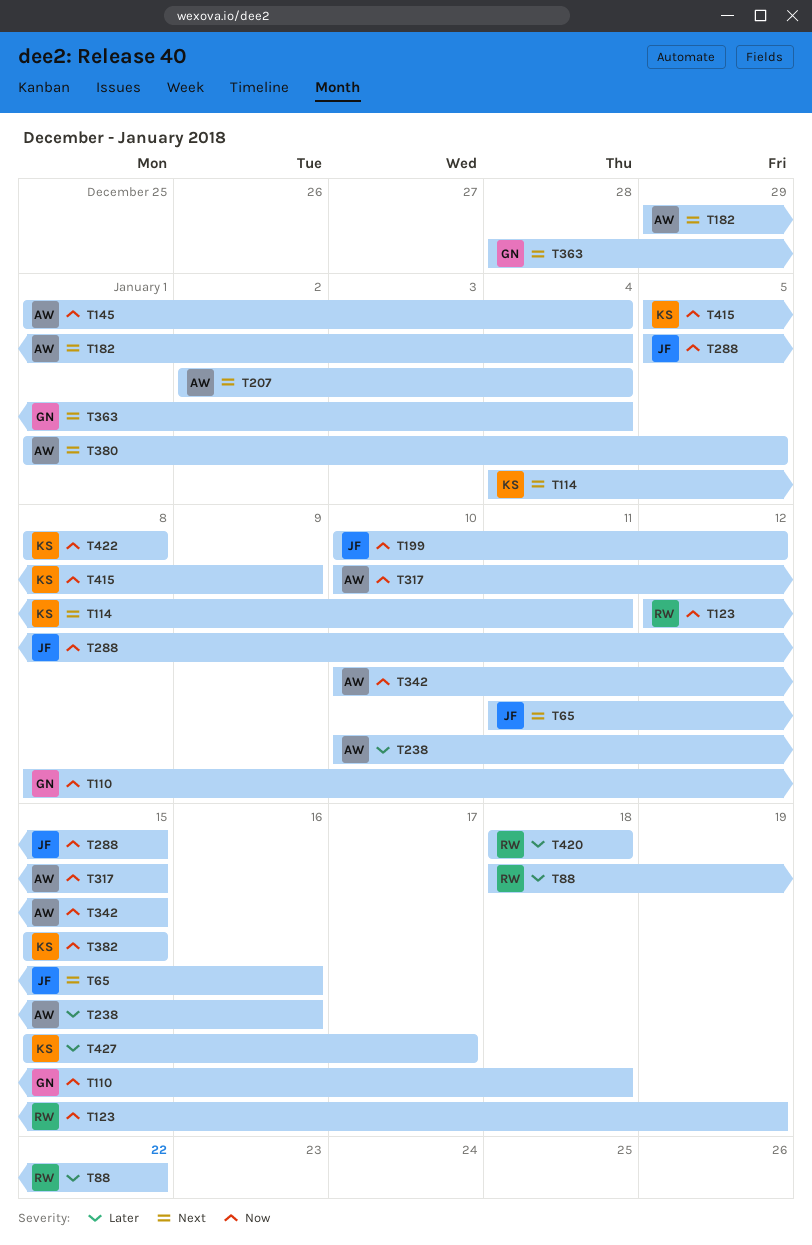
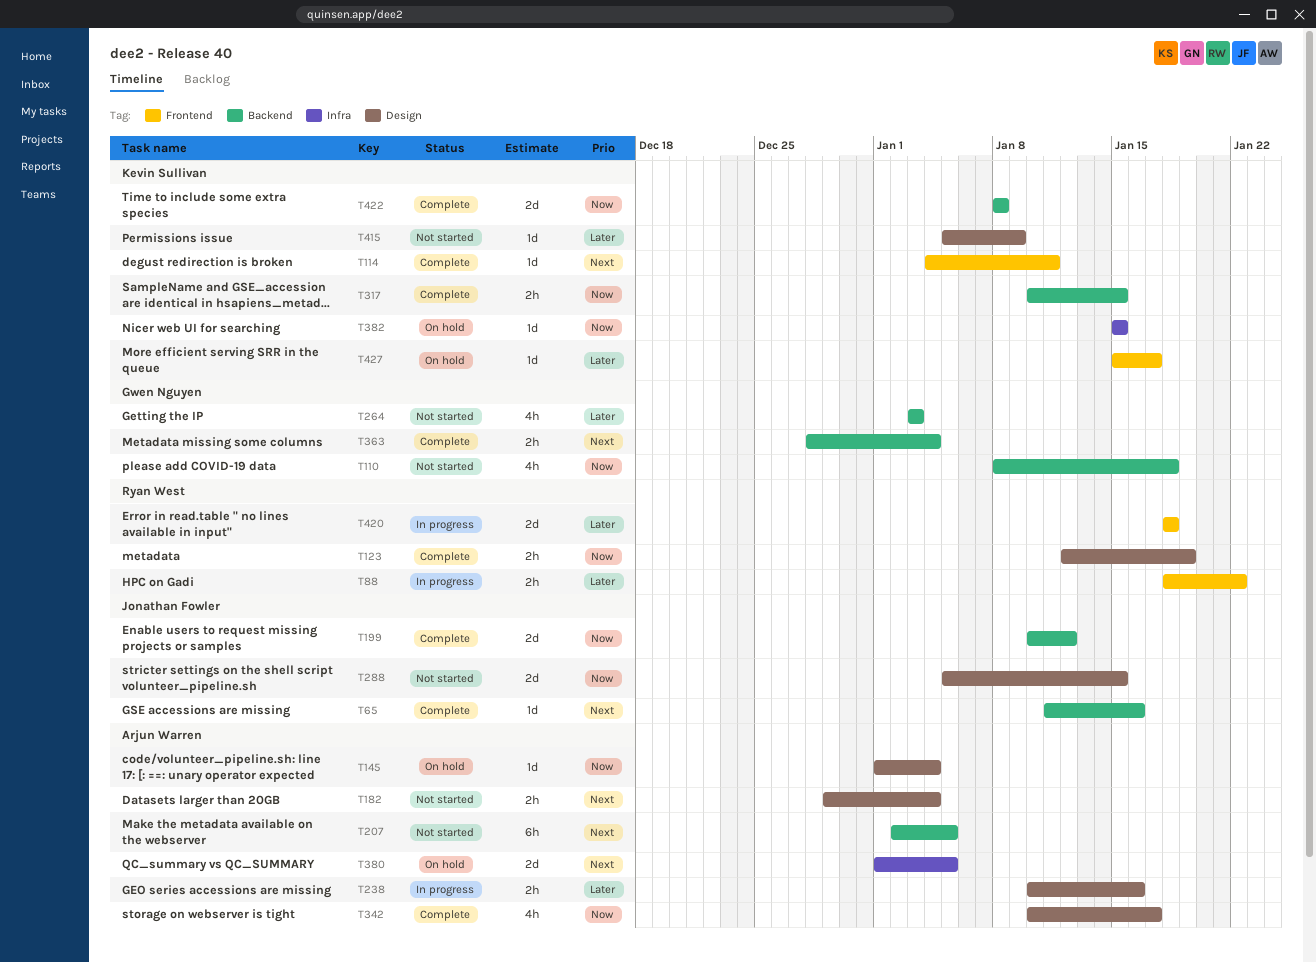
T207, due: Jan 4 -> Jan 5
T264: none -> present
T317, owner: Arjun Warren -> Kevin Sullivan
T342, due: Jan 15 -> Jan 17
T415, priority: Now -> Later

